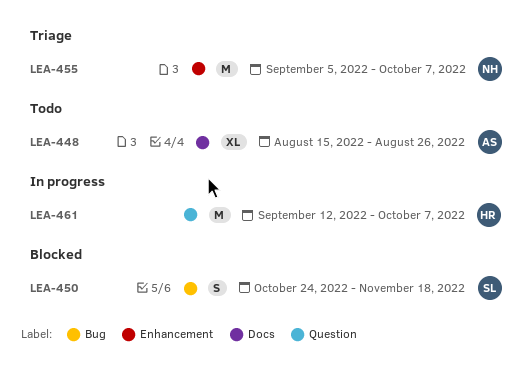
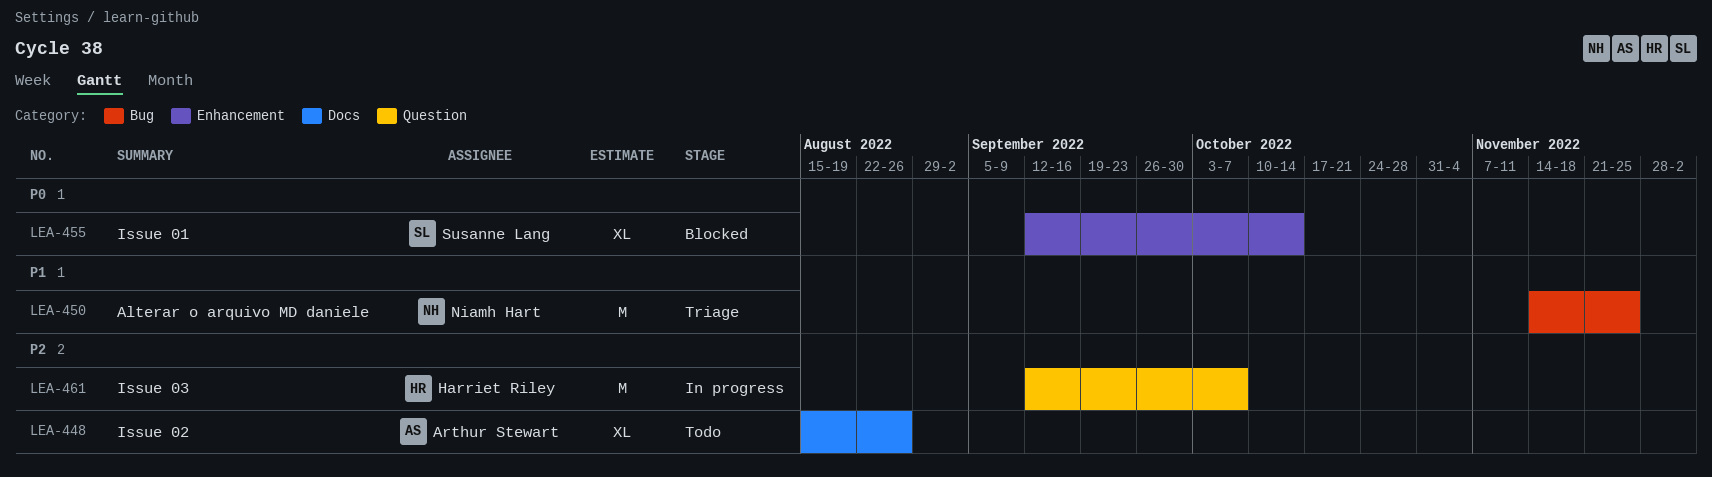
LEA-450, status: Blocked -> Triage
LEA-450, owner: Susanne Lang -> Niamh Hart
LEA-450, estimate: S -> M
LEA-450, start: Oct 24 -> Nov 14
LEA-450, due: Nov 18 -> Nov 25
LEA-455, status: Triage -> Blocked
LEA-455, owner: Niamh Hart -> Susanne Lang
LEA-455, estimate: M -> XL
LEA-455, start: Sep 5 -> Sep 12
LEA-455, due: Oct 7 -> Oct 14

